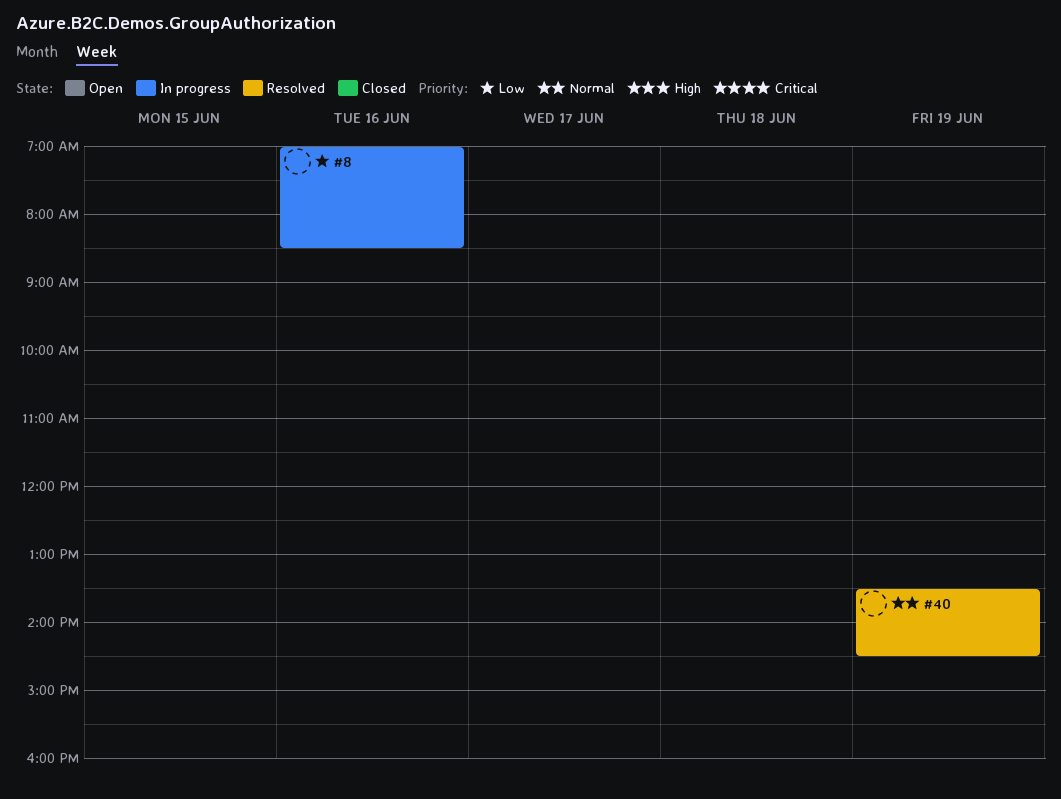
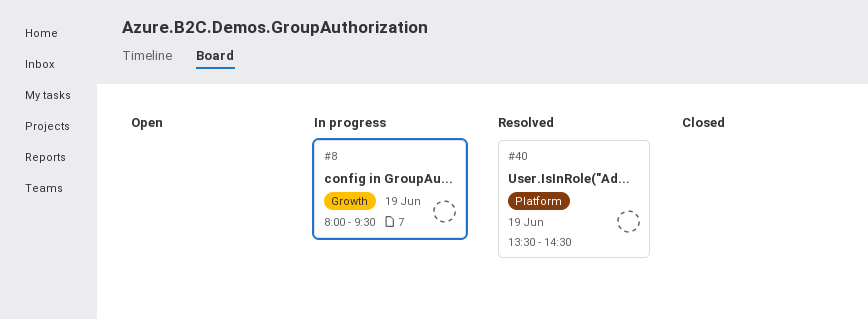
#8, day: Jun 16 -> Jun 19
#8, begins: 07:00 -> 08:00
#8, ends: 08:30 -> 09:30

